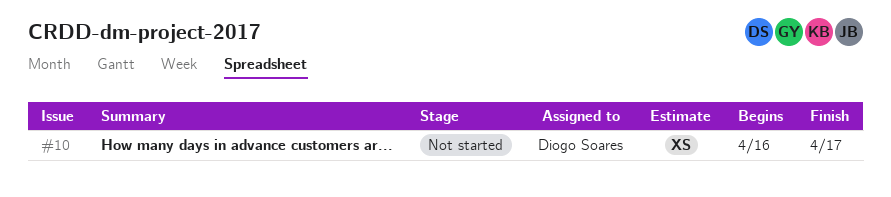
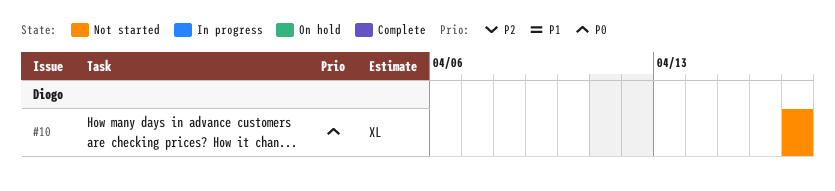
#10, estimate: XS -> XL
#10, start: Apr 16 -> Apr 17

